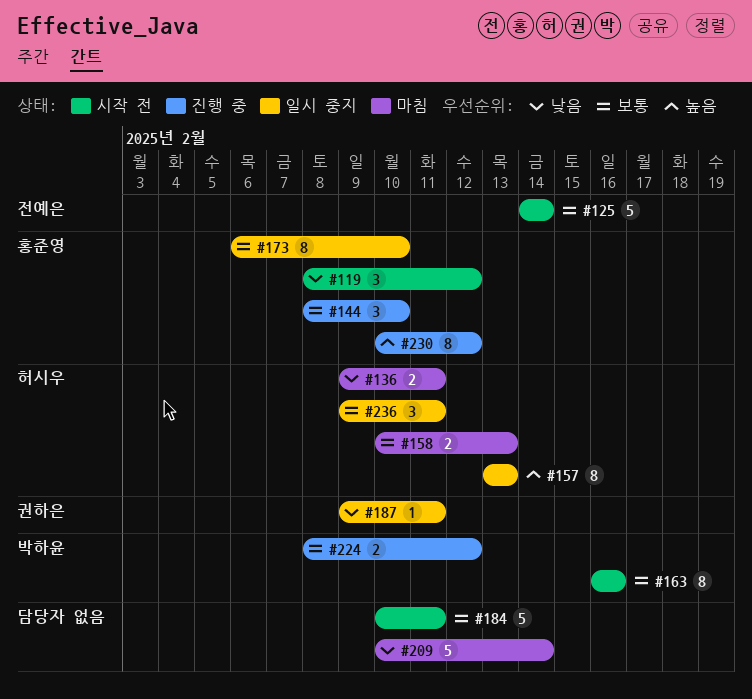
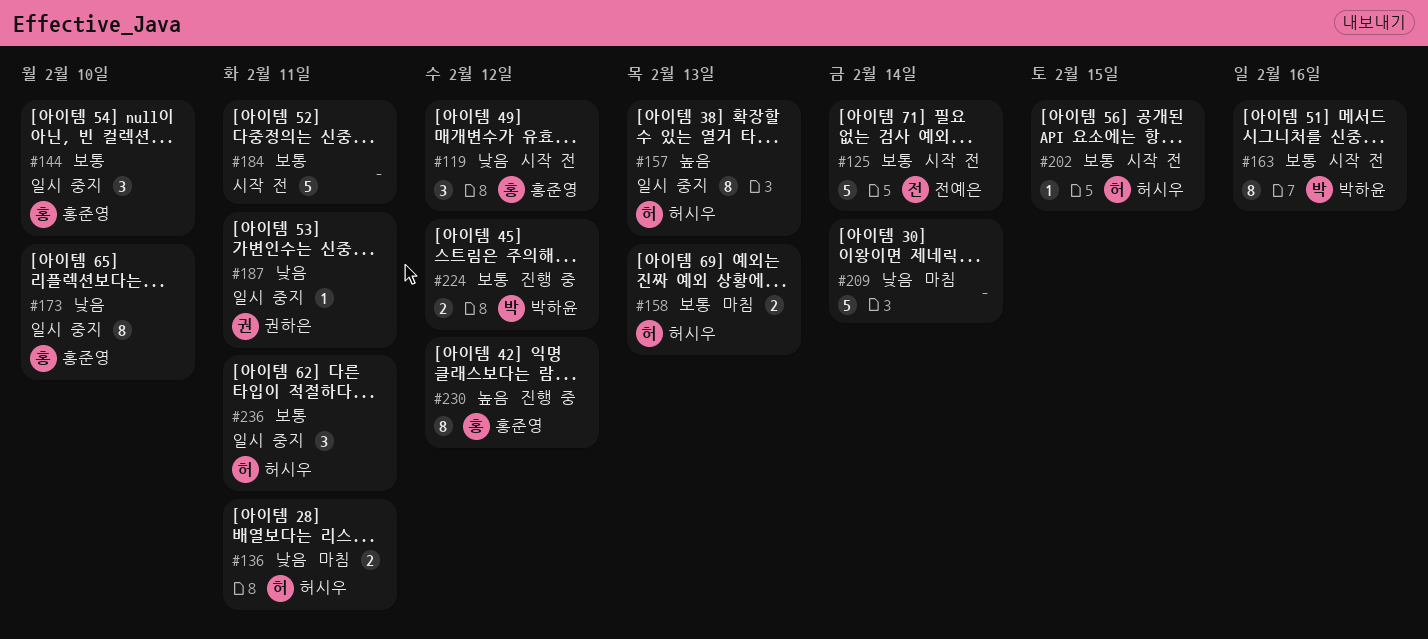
#144, status: 진행 중 -> 일시 중지
#173, priority: 보통 -> 낮음
#202: none -> present

